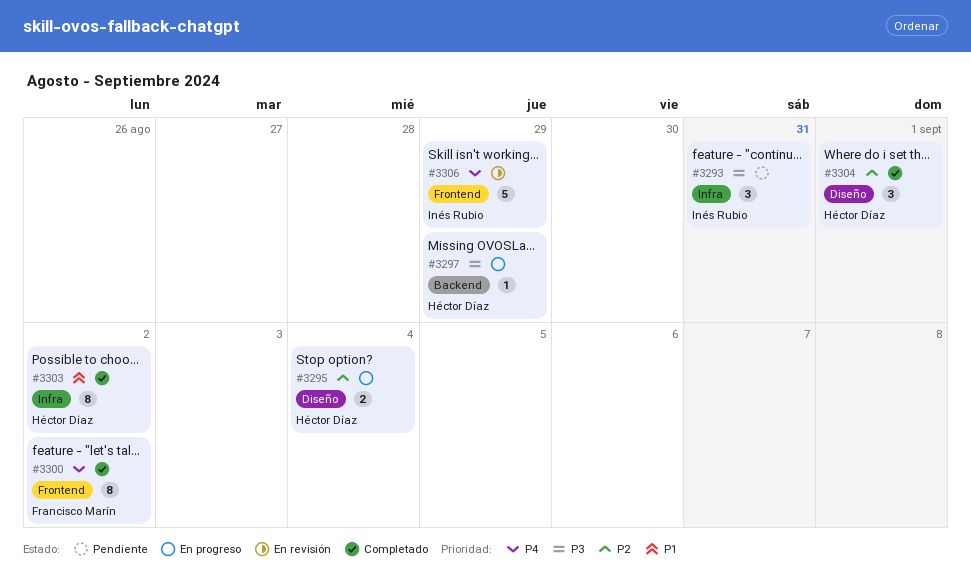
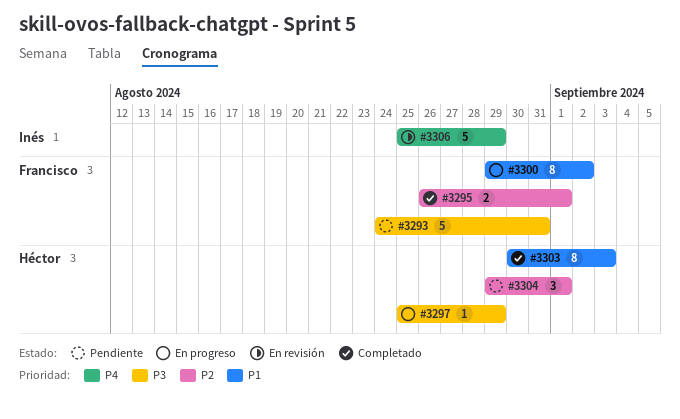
#3293, owner: Inés Rubio -> Francisco Marín
#3293, estimate: 3 -> 5
#3295, status: En progreso -> Completado
#3295, owner: Héctor Díaz -> Francisco Marín
#3295, due: Sep 4 -> Sep 1
#3300, status: Completado -> En progreso
#3300, priority: P4 -> P1
#3303, due: Sep 2 -> Sep 3
#3304, status: Completado -> Pendiente

